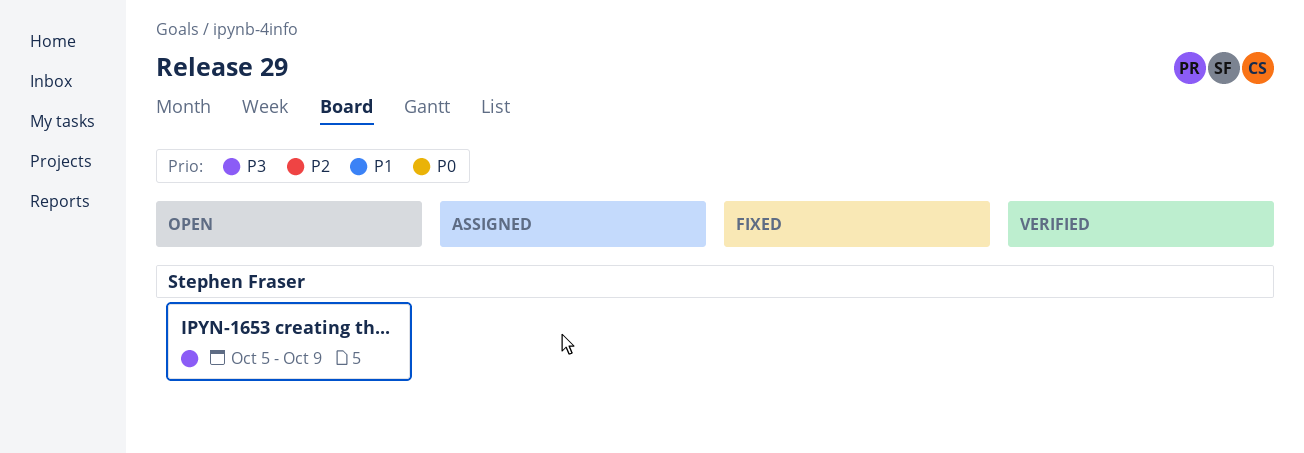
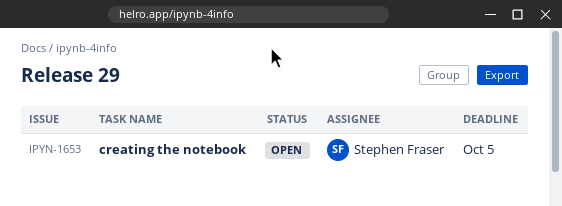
IPYN-1653, due: Oct 9 -> Oct 5

